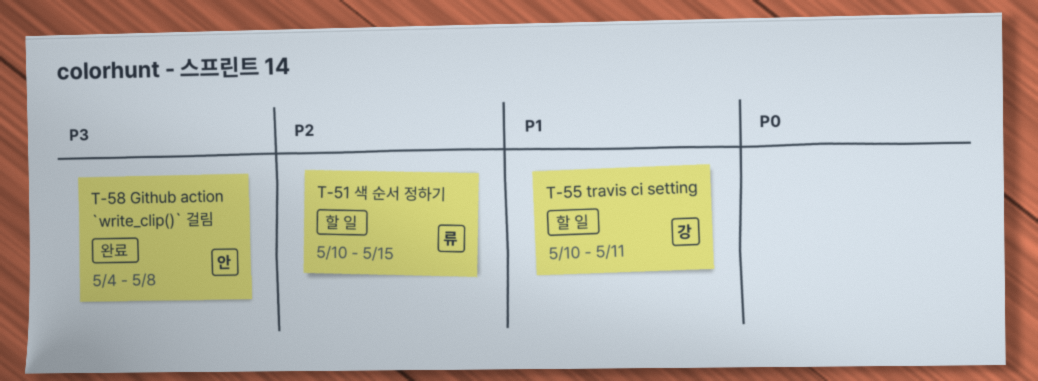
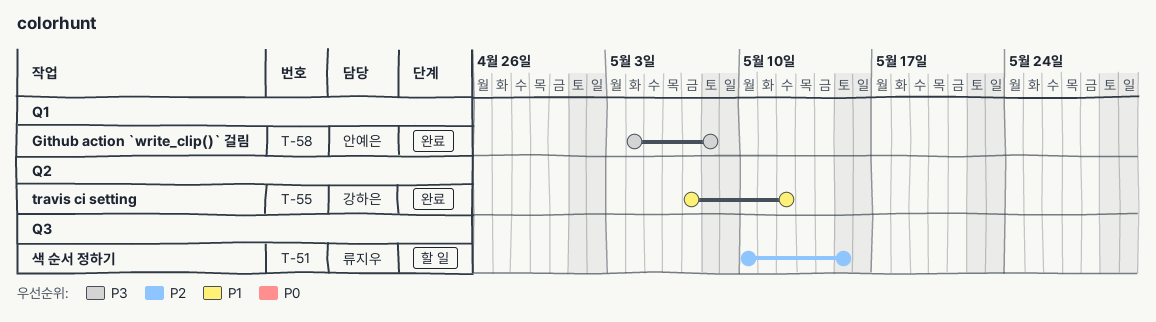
T-55, status: 할 일 -> 완료
T-55, start: May 10 -> May 7
T-55, due: May 11 -> May 12

